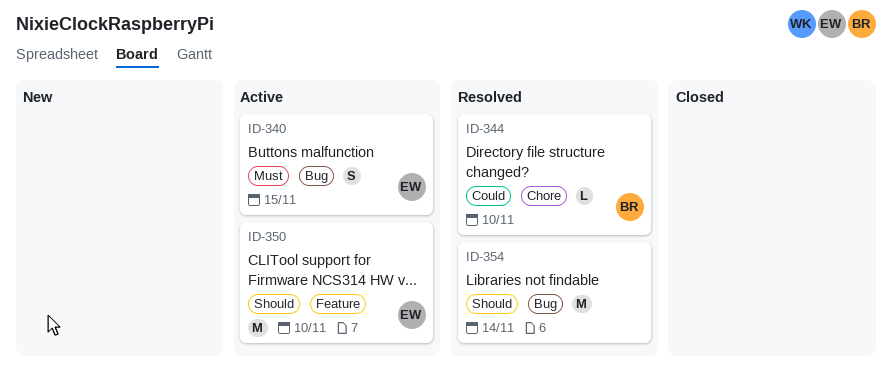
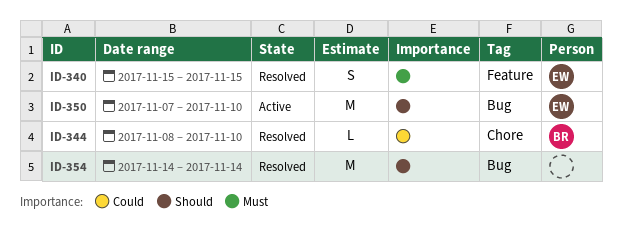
ID-340, status: Active -> Resolved
ID-340, label: Bug -> Feature
ID-350, label: Feature -> Bug

